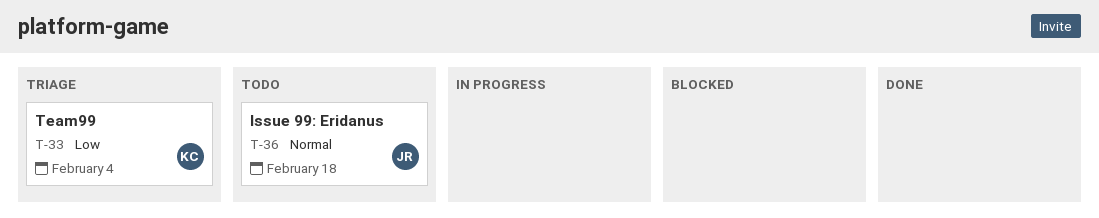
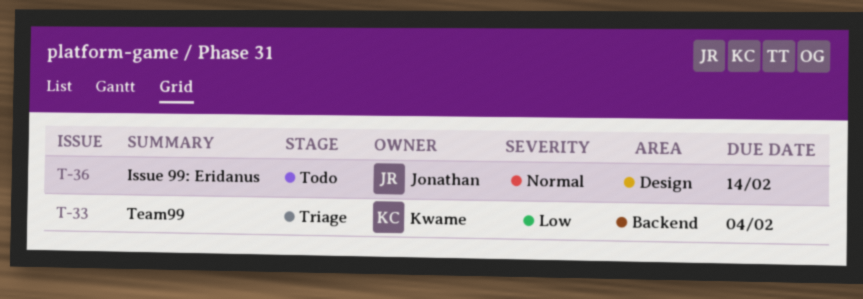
T-36, due: Feb 18 -> Feb 14

